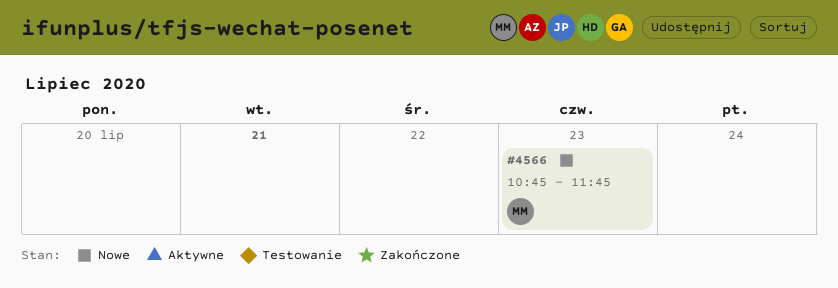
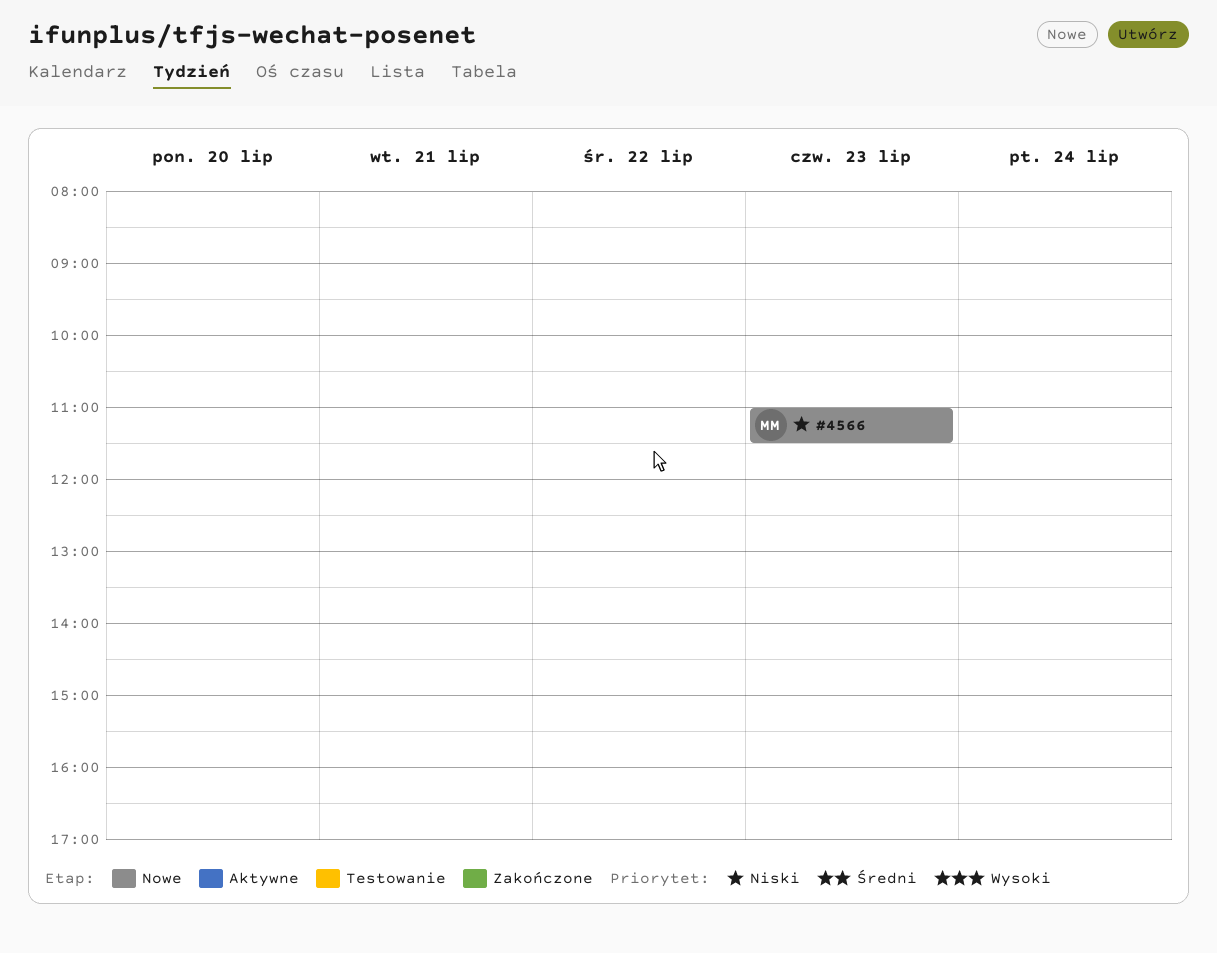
#4566, begins: 10:45 -> 11:00
#4566, ends: 11:45 -> 11:30

